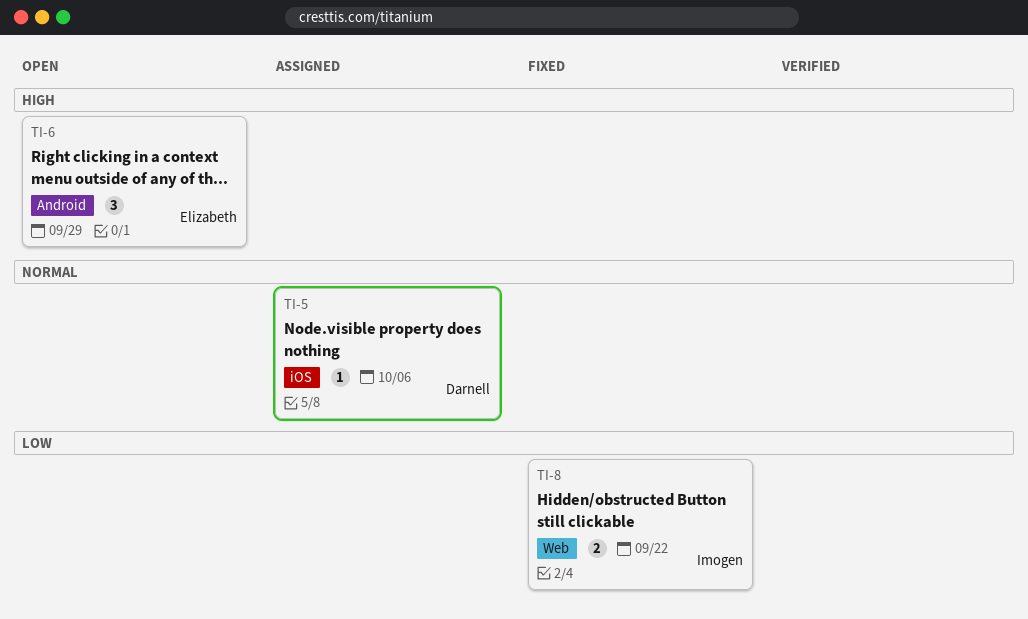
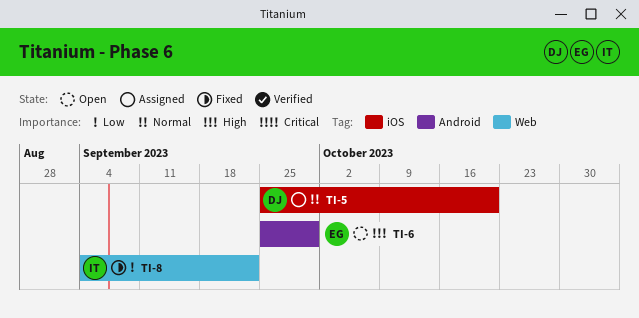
TI-5, due: Oct 6 -> Oct 20

